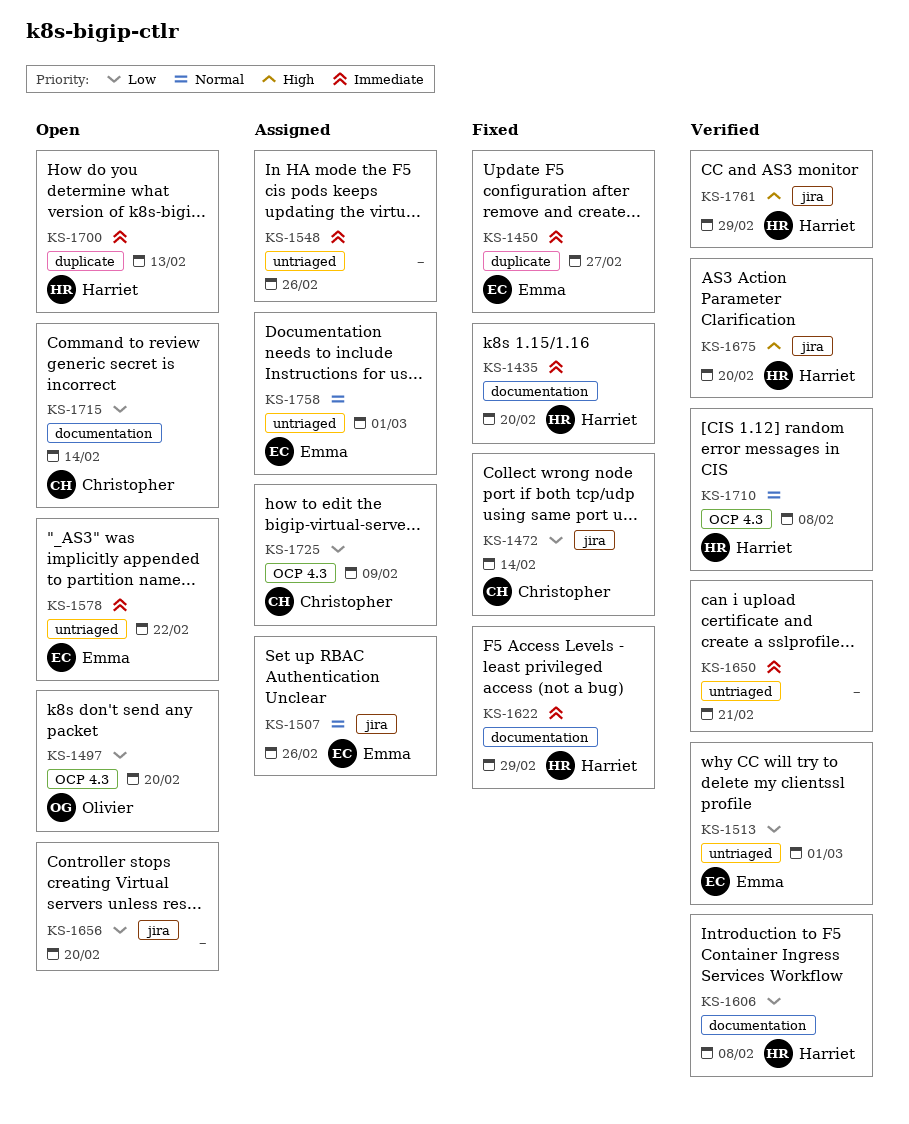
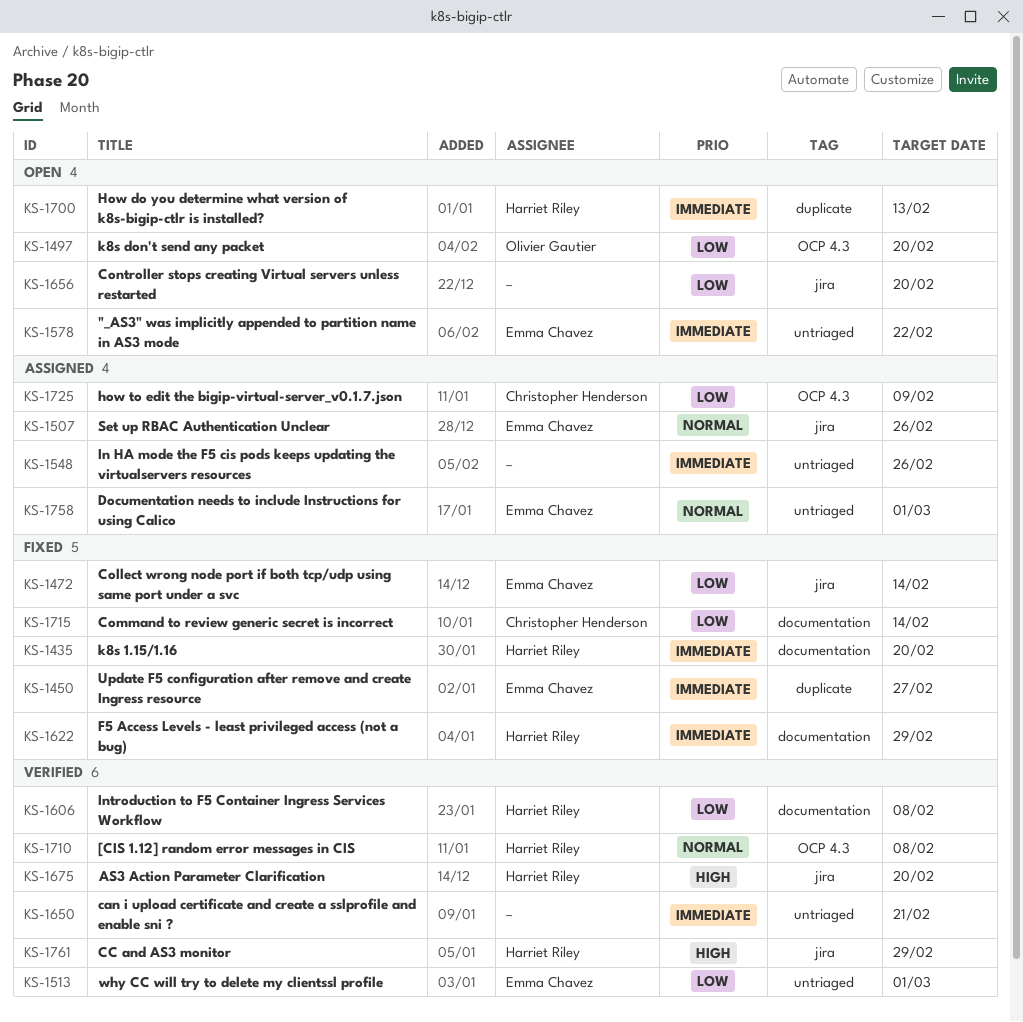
KS-1472, owner: Christopher Henderson -> Emma Chavez
KS-1715, status: Open -> Fixed

